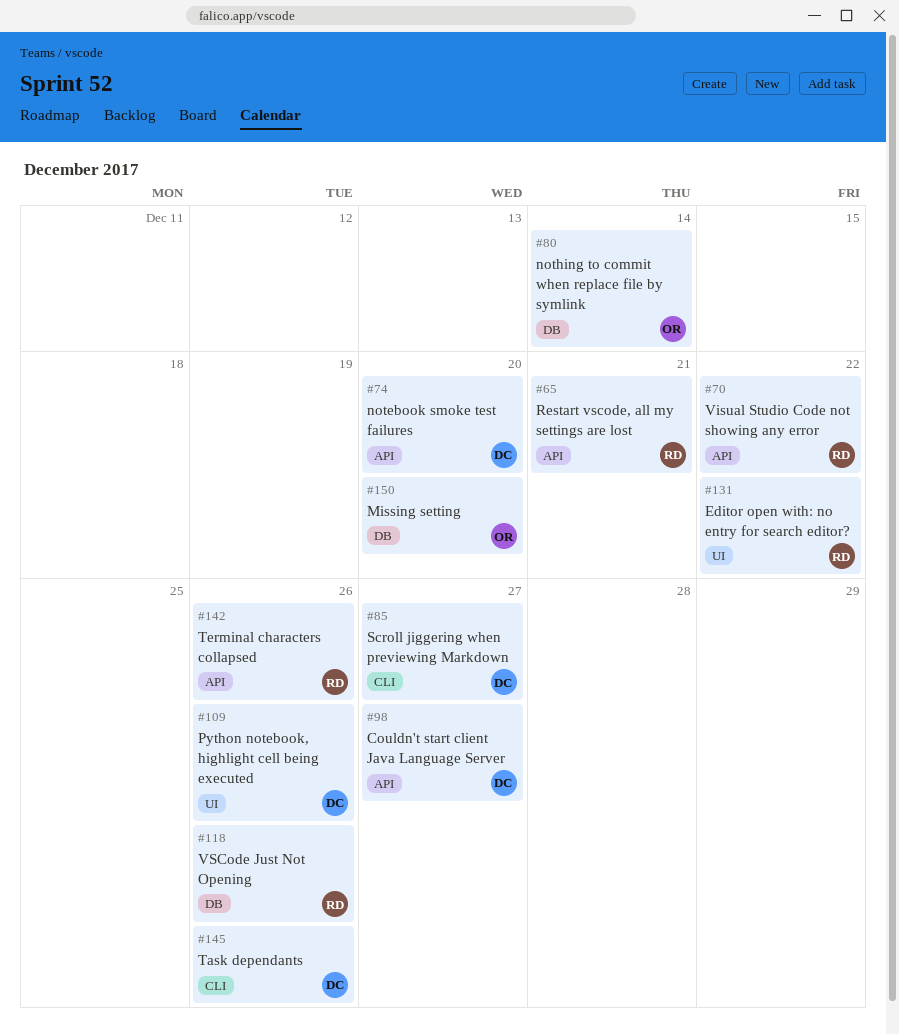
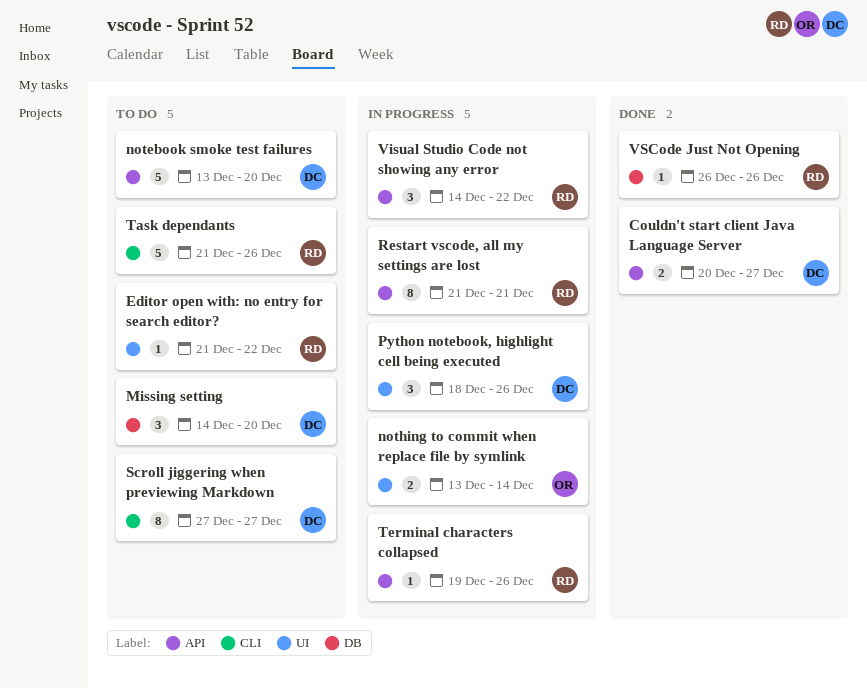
Missing setting, owner: OR -> DC
nothing to commit when replace file by symlink, label: DB -> UI
Task dependants, owner: DC -> RD

